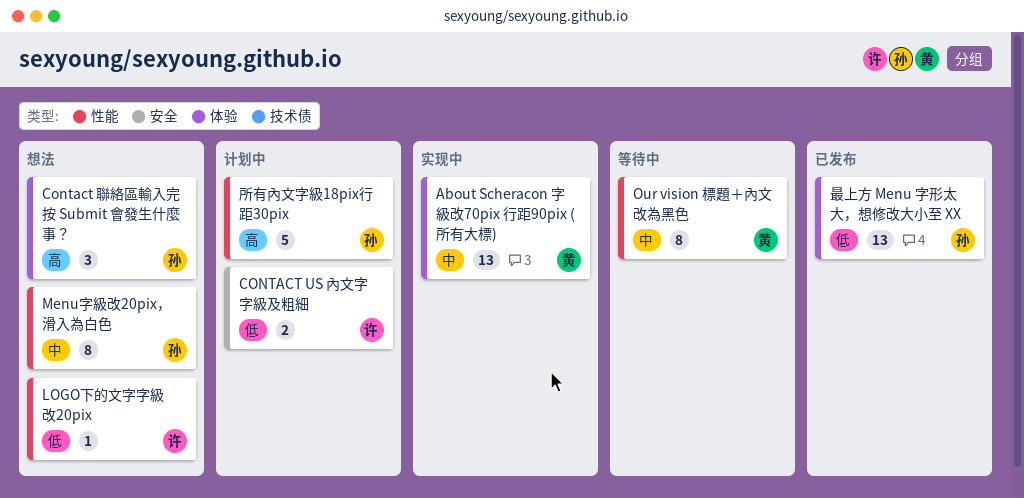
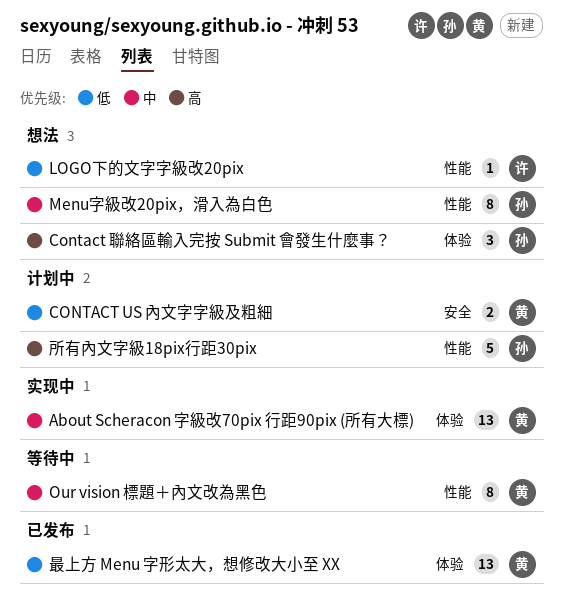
CONTACT US 內文字字級及粗細, owner: 许 -> 黄
最上方 Menu 字形太大，想修改大小至 XX, owner: 孙 -> 黄

